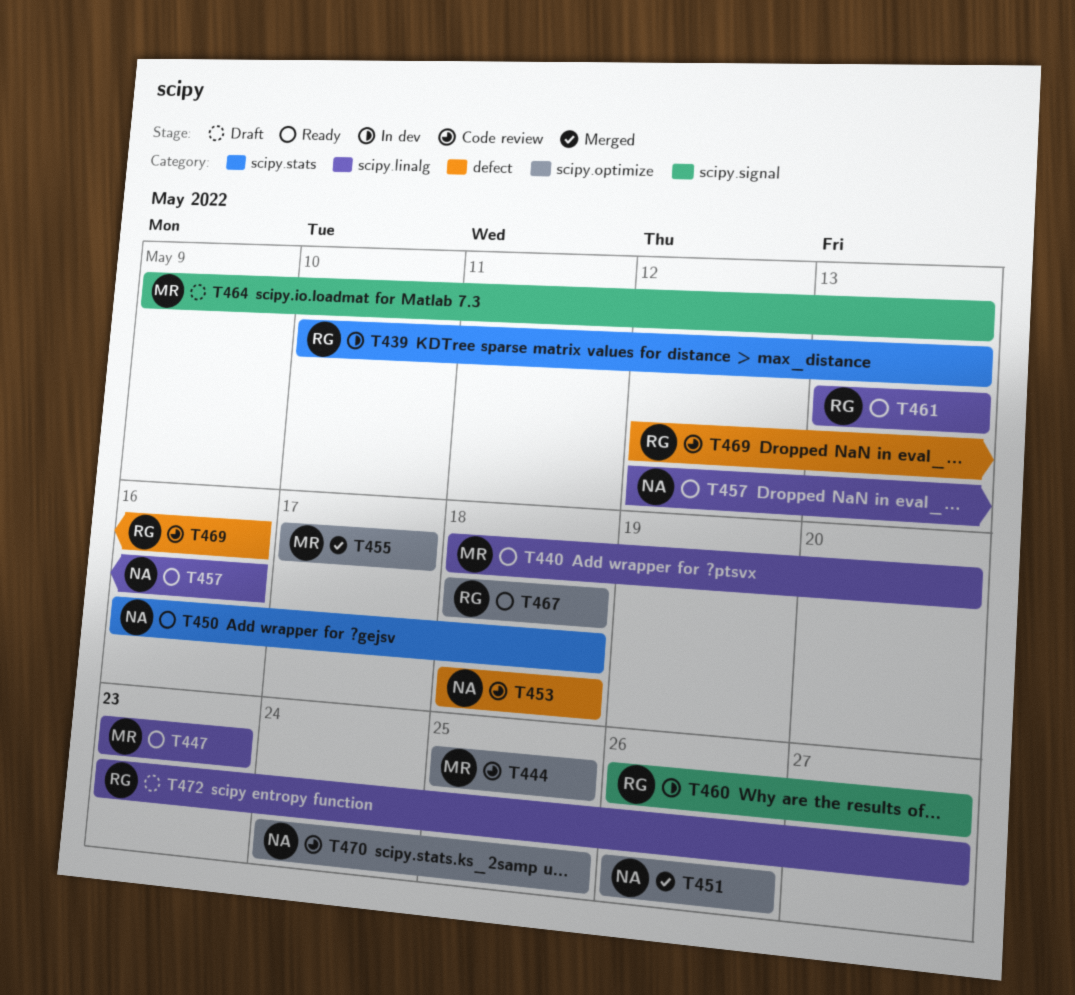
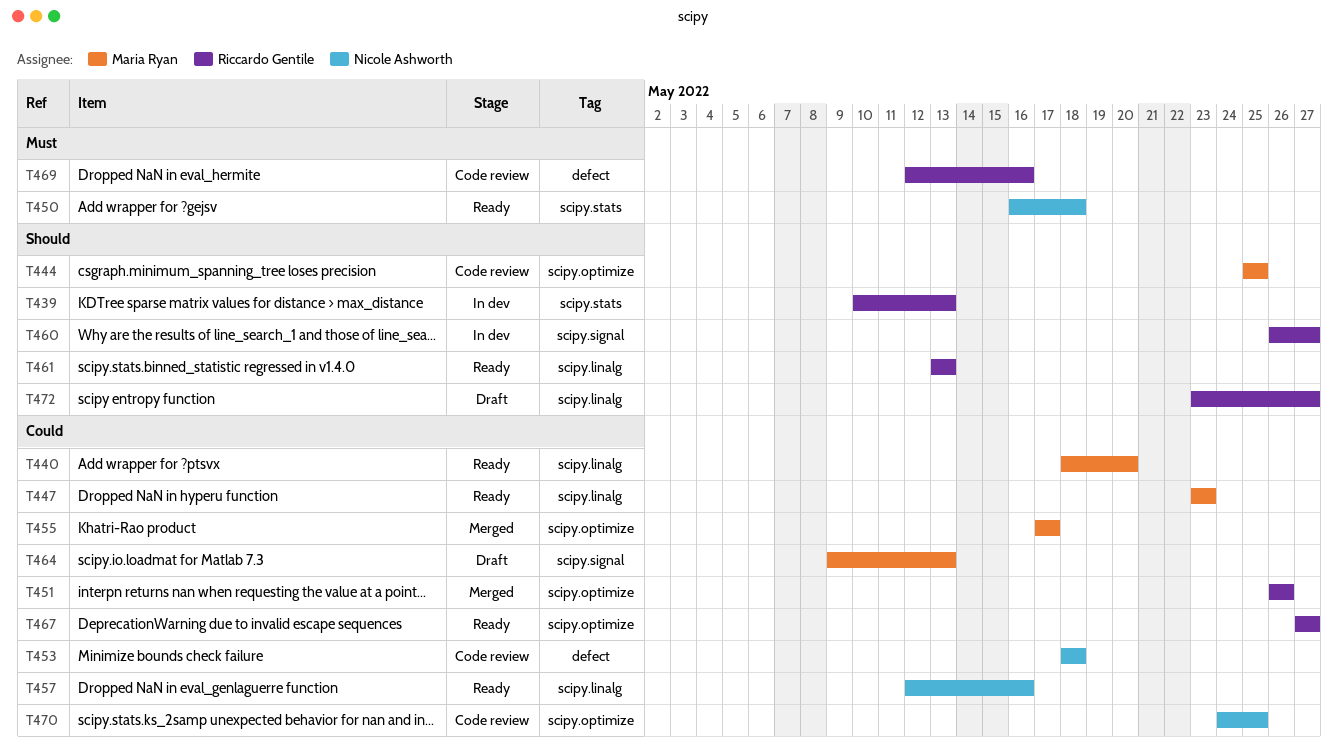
T451, owner: Nicole Ashworth -> Riccardo Gentile
T467, start: May 18 -> May 27
T467, due: May 18 -> May 27

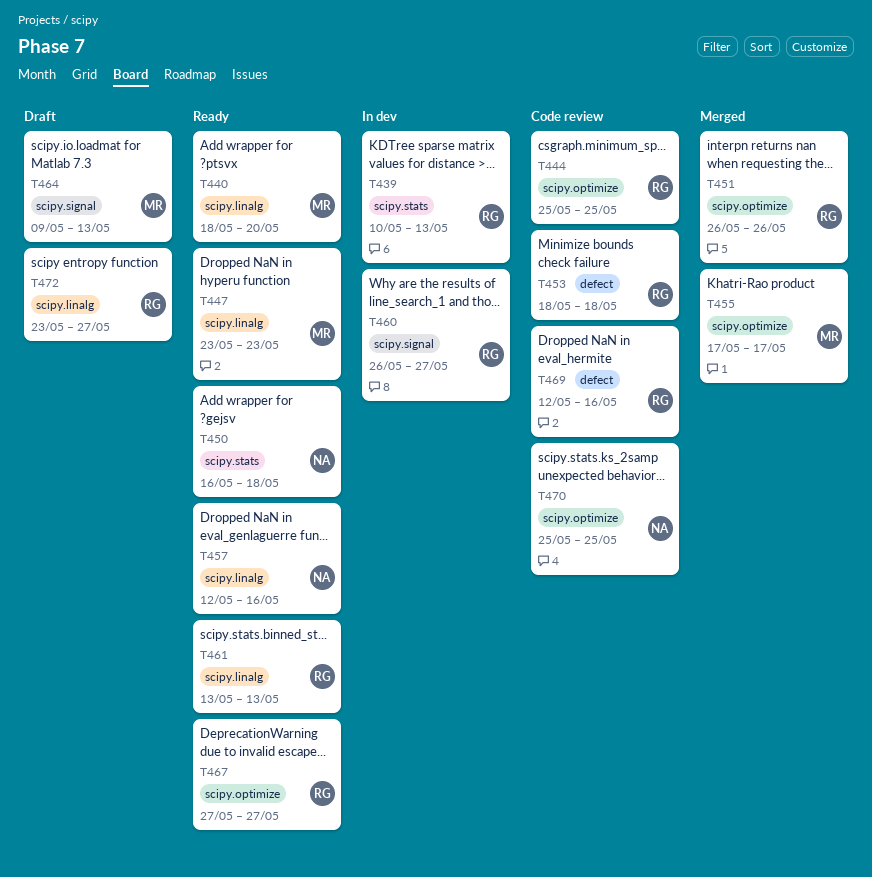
T444, owner: Maria Ryan -> Riccardo Gentile
T453, owner: Nicole Ashworth -> Riccardo Gentile
T470, start: May 24 -> May 25

